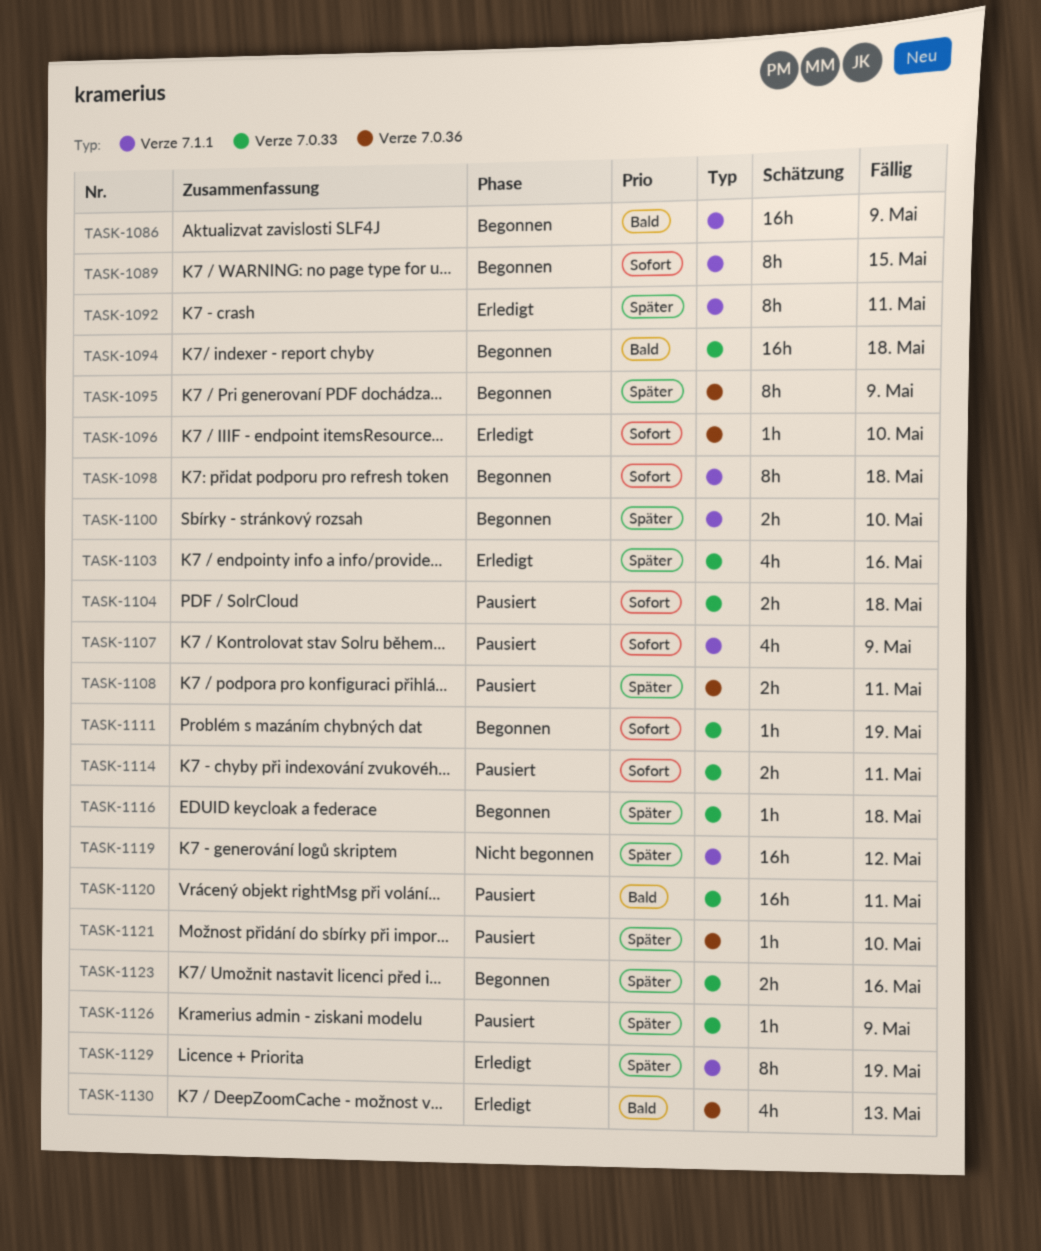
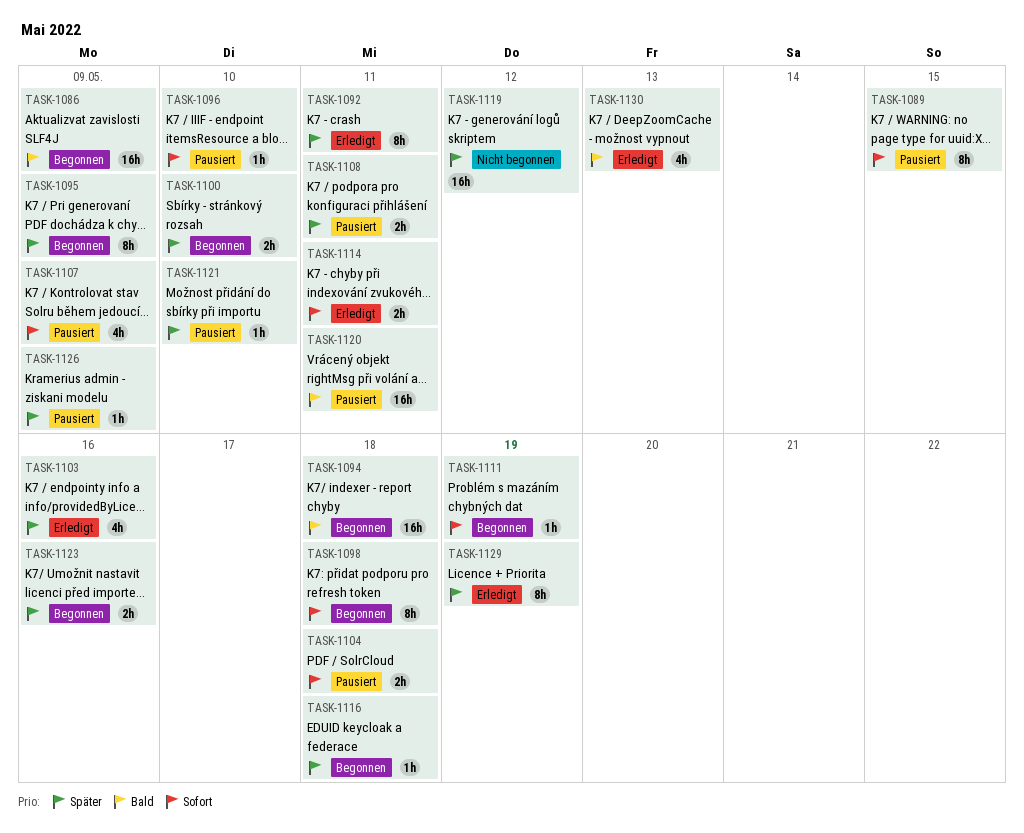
TASK-1089, status: Begonnen -> Pausiert
TASK-1096, status: Erledigt -> Pausiert
TASK-1114, status: Pausiert -> Erledigt

